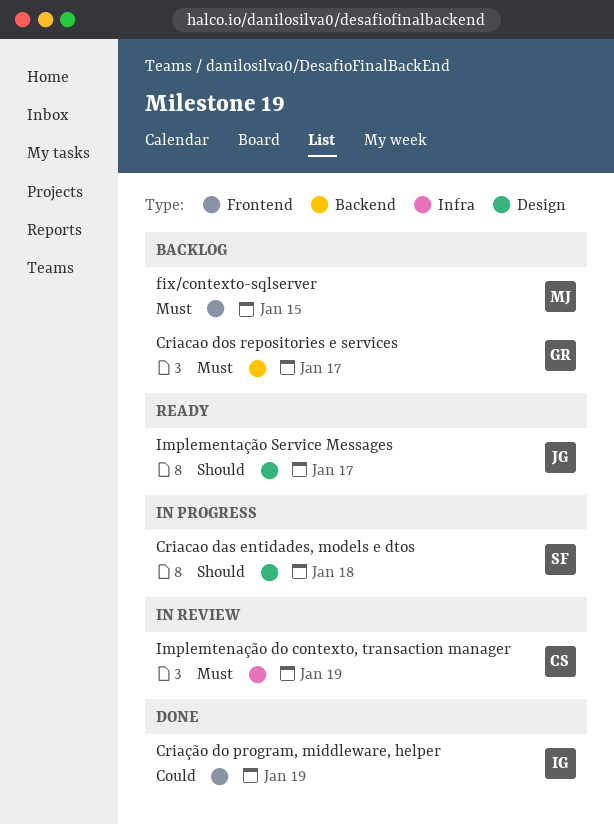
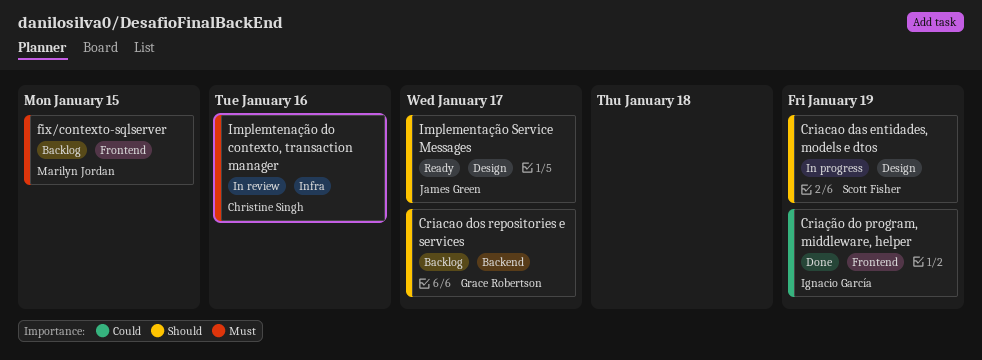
Criacao das entidades, models e dtos, due: Jan 18 -> Jan 19
Criacao dos repositories e services, priority: Must -> Should
Implemtenação do contexto, transaction manager, due: Jan 19 -> Jan 16

